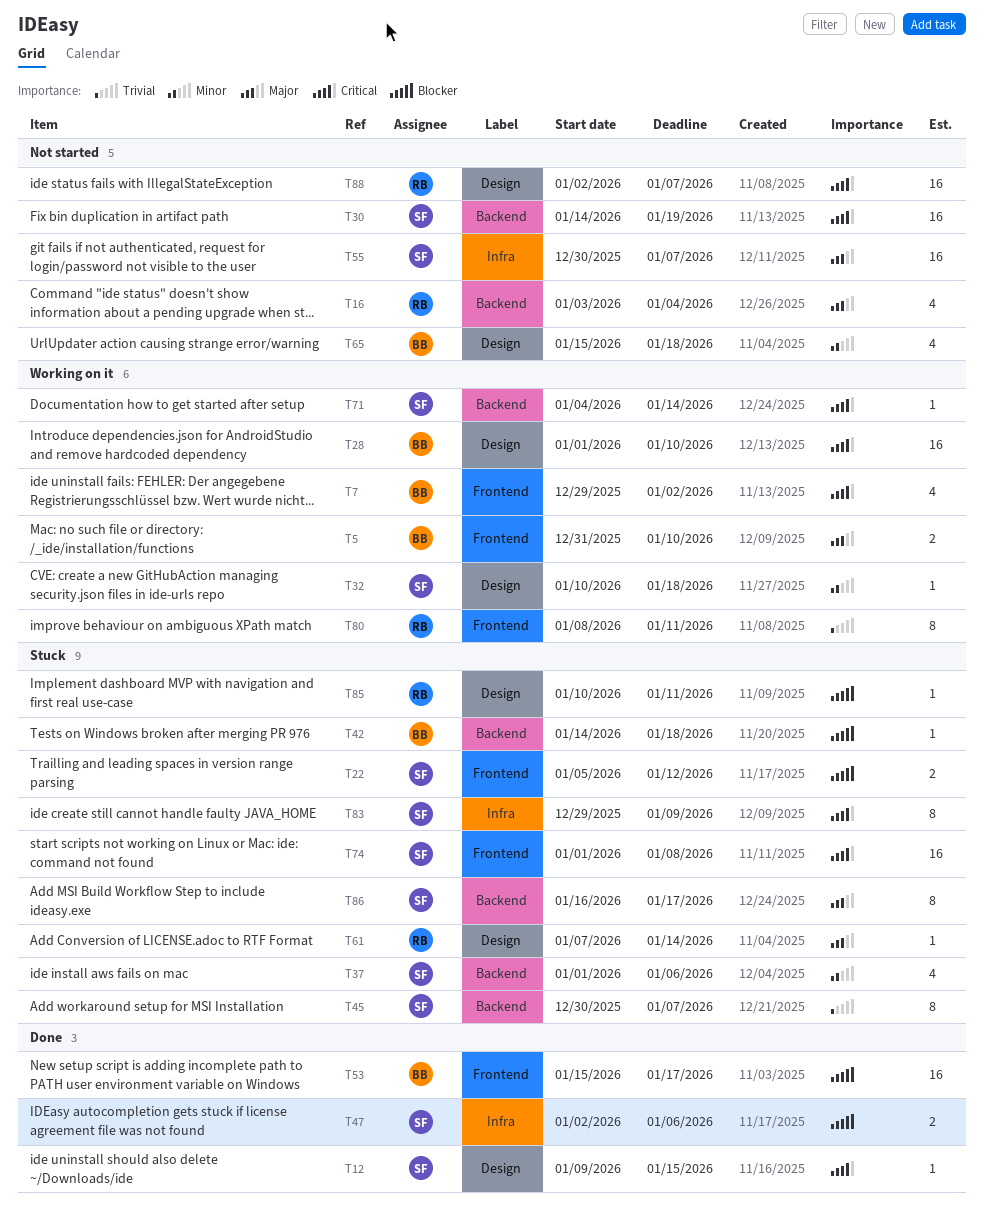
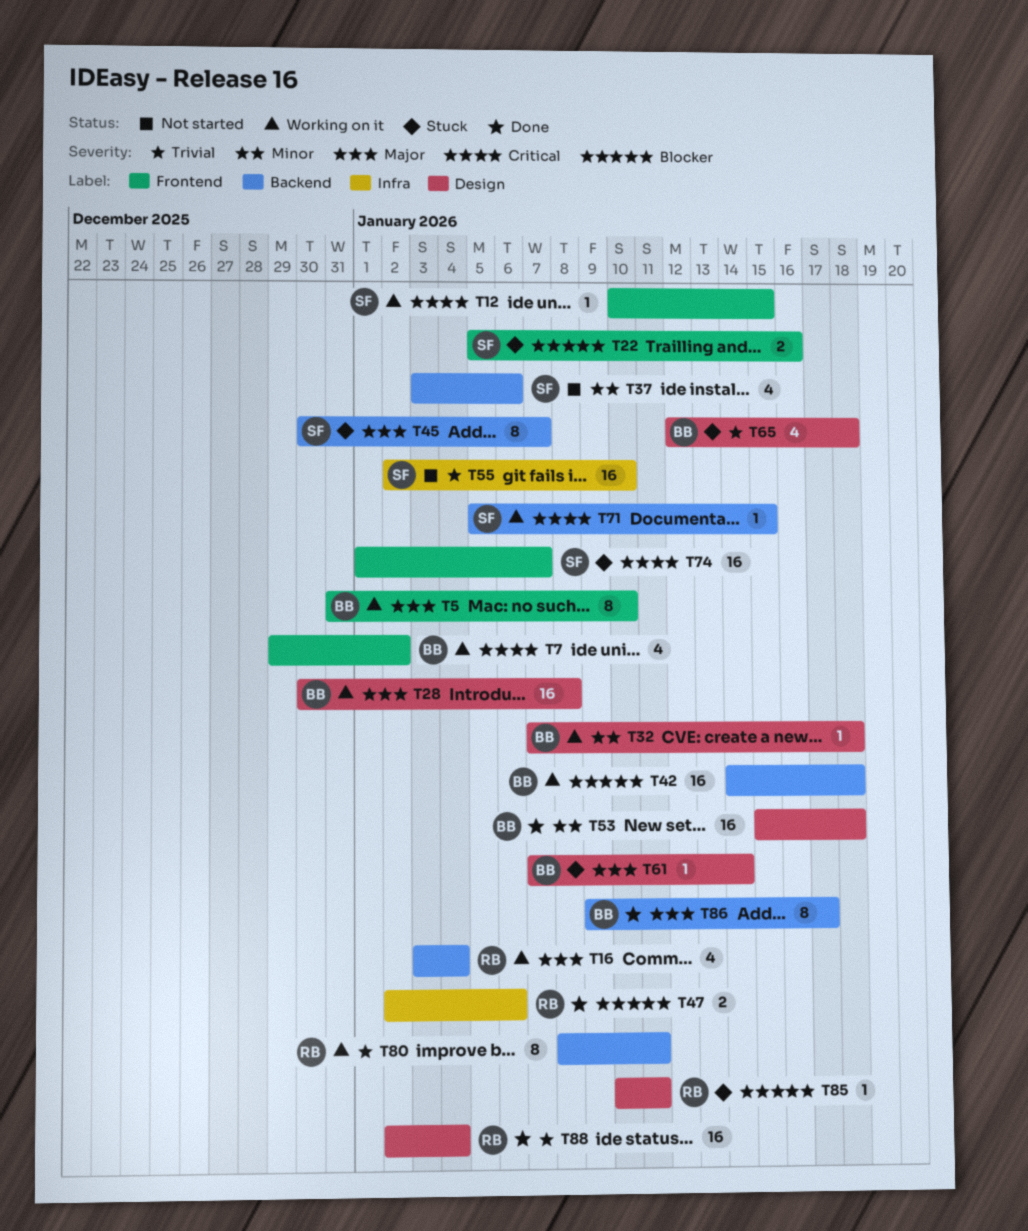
T5, estimate: 2 -> 8
T12, status: Done -> Working on it
T12, label: Design -> Frontend
T12, start: Jan 9 -> Jan 10
T16, status: Not started -> Working on it
T22, due: Jan 12 -> Jan 16
T28, priority: Critical -> Major
T28, start: Jan 1 -> Dec 30
T28, due: Jan 10 -> Jan 8
T30: present -> none
T32, owner: SF -> BB
T32, start: Jan 10 -> Jan 7
T37, status: Stuck -> Not started
T37, start: Jan 1 -> Jan 3
T42, status: Stuck -> Working on it
T42, estimate: 1 -> 16
T45, priority: Trivial -> Major
T47, owner: SF -> RB
T53, priority: Blocker -> Minor
T53, label: Frontend -> Design
T53, due: Jan 17 -> Jan 18
T55, priority: Major -> Trivial
T55, start: Dec 30 -> Jan 2
T55, due: Jan 7 -> Jan 10
T61, owner: RB -> BB
T65, status: Not started -> Stuck
T65, priority: Minor -> Trivial
T65, start: Jan 15 -> Jan 12
T71, start: Jan 4 -> Jan 5
T71, due: Jan 14 -> Jan 15
T74, due: Jan 8 -> Jan 7
T80, label: Frontend -> Backend
T83: present -> none
T86, status: Stuck -> Done
T86, owner: SF -> BB
T86, start: Jan 16 -> Jan 9
T88, status: Not started -> Done
T88, priority: Critical -> Trivial
T88, due: Jan 7 -> Jan 4

